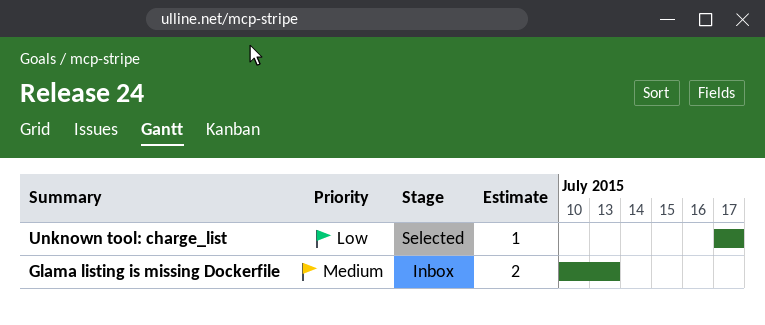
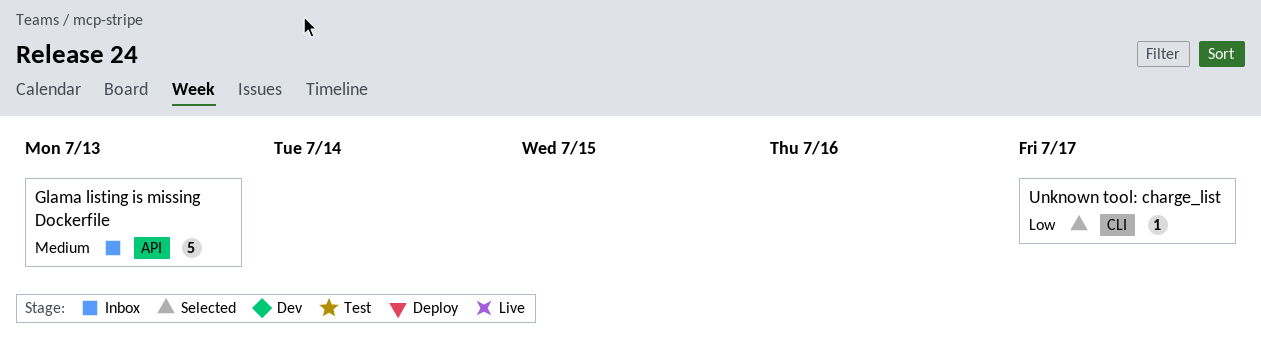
Glama listing is missing Dockerfile, estimate: 2 -> 5

